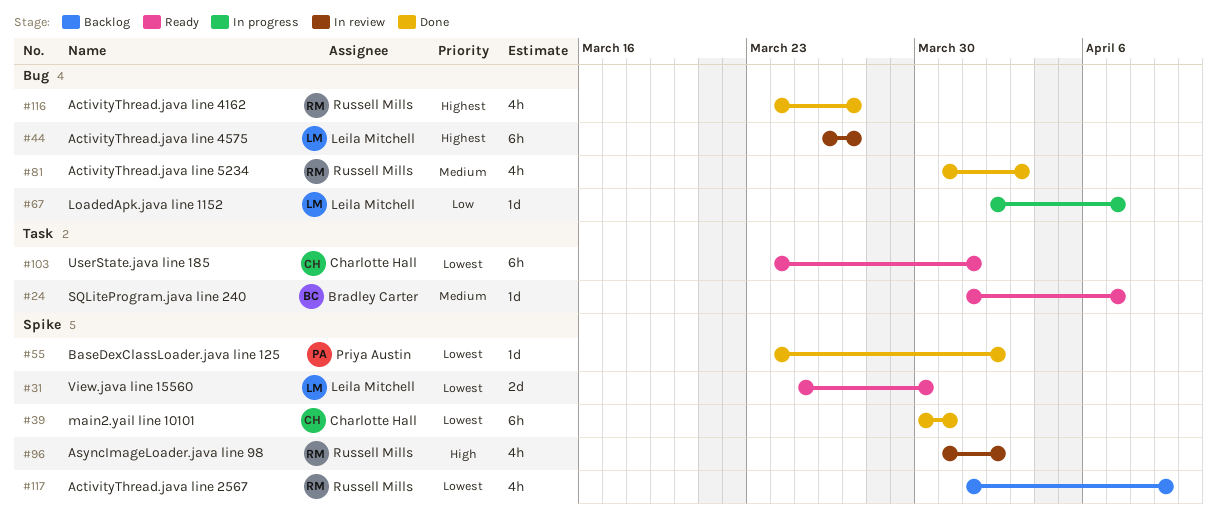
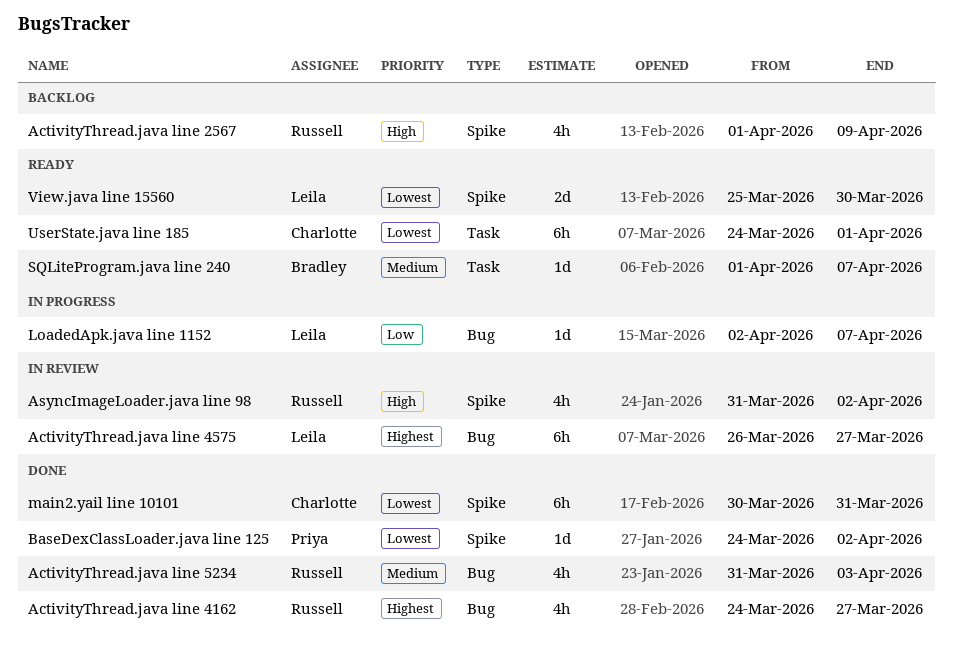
ActivityThread.java line 2567, priority: Lowest -> High

